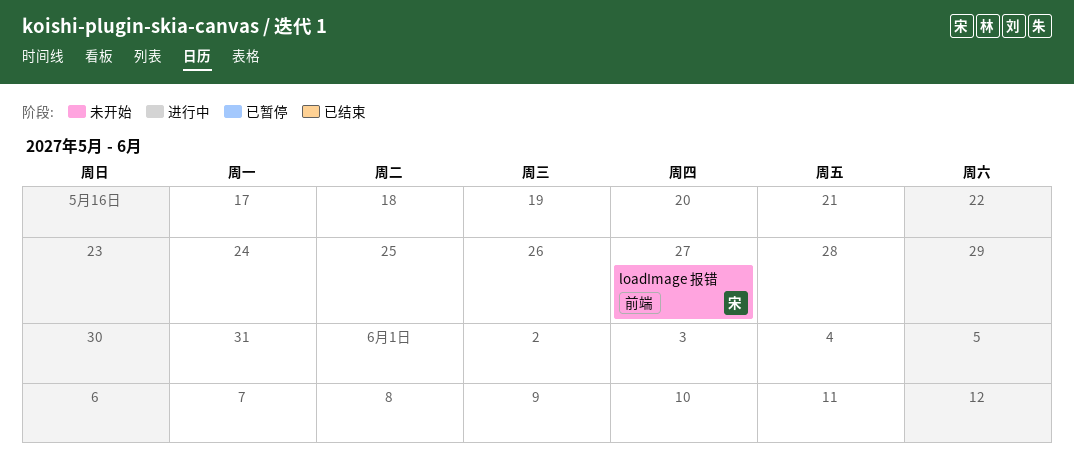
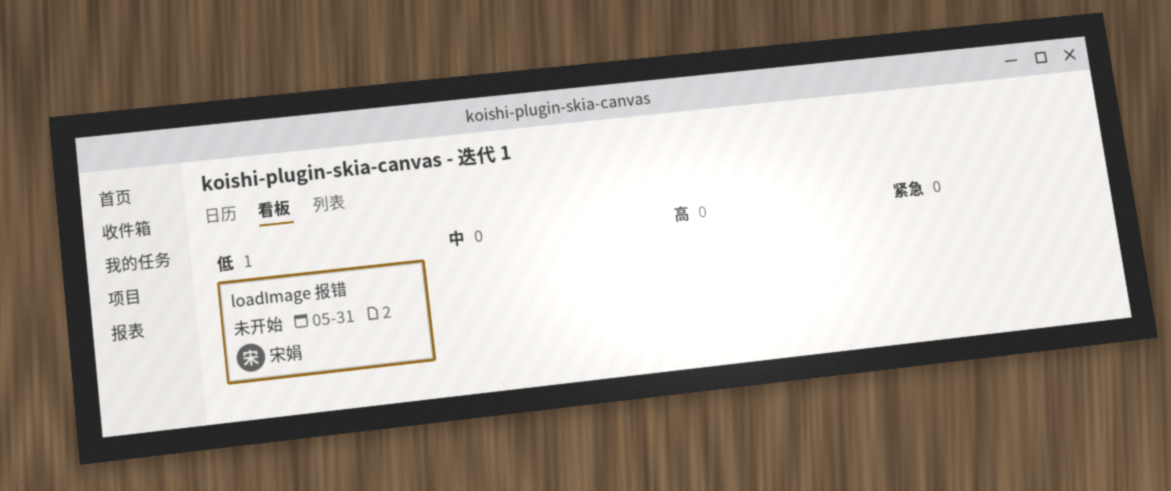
loadImage 报错, due: May 27 -> May 31

